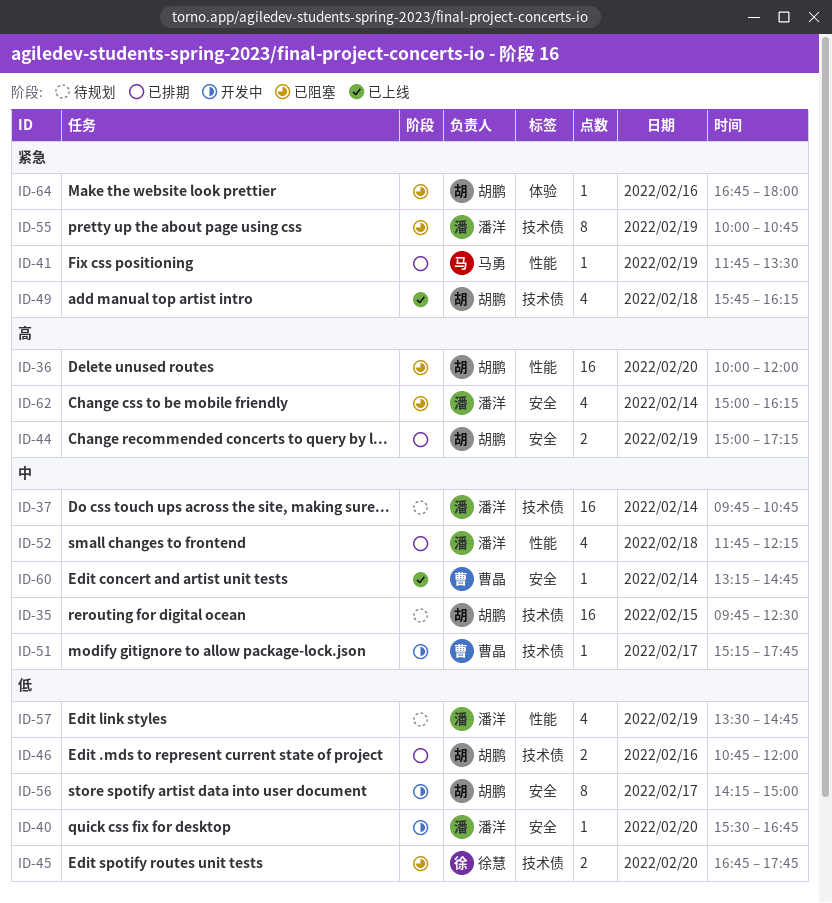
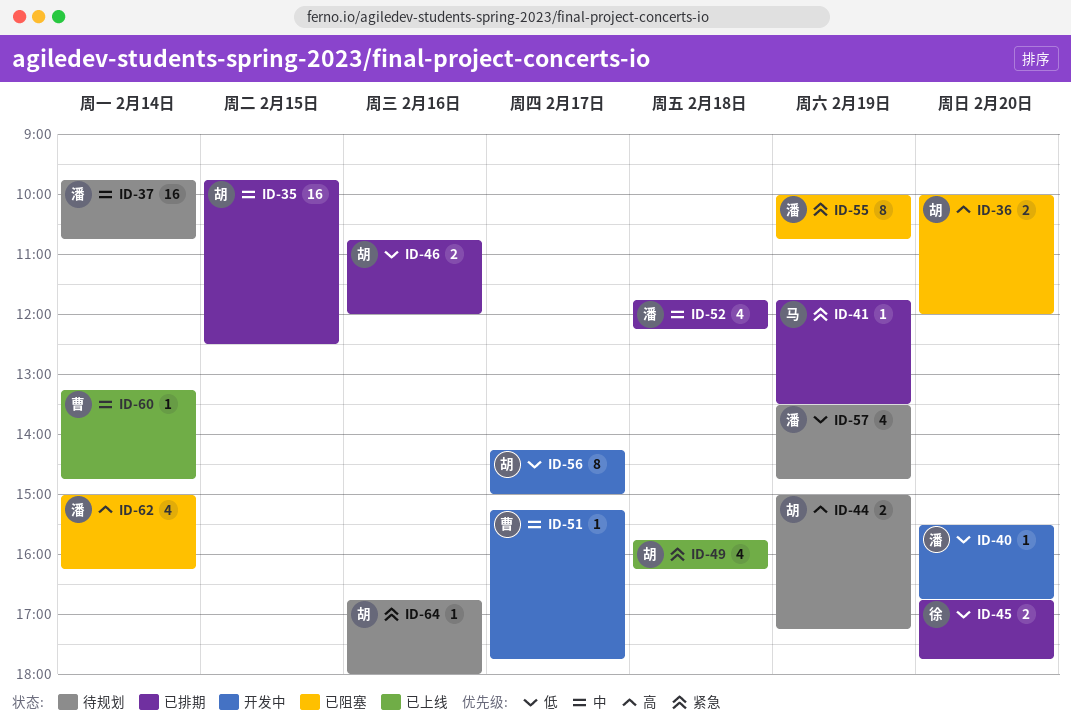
ID-35, status: 待规划 -> 已排期
ID-36, estimate: 16 -> 2
ID-44, status: 已排期 -> 待规划
ID-45, status: 已阻塞 -> 已排期
ID-64, status: 已阻塞 -> 待规划

